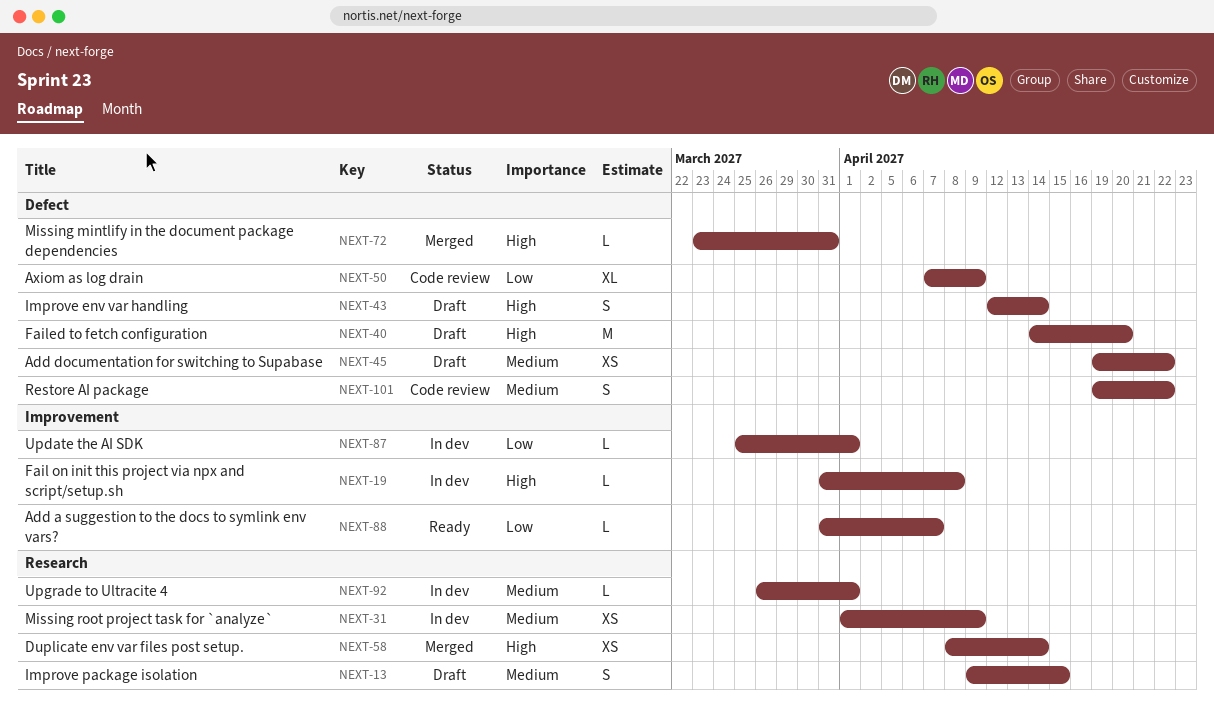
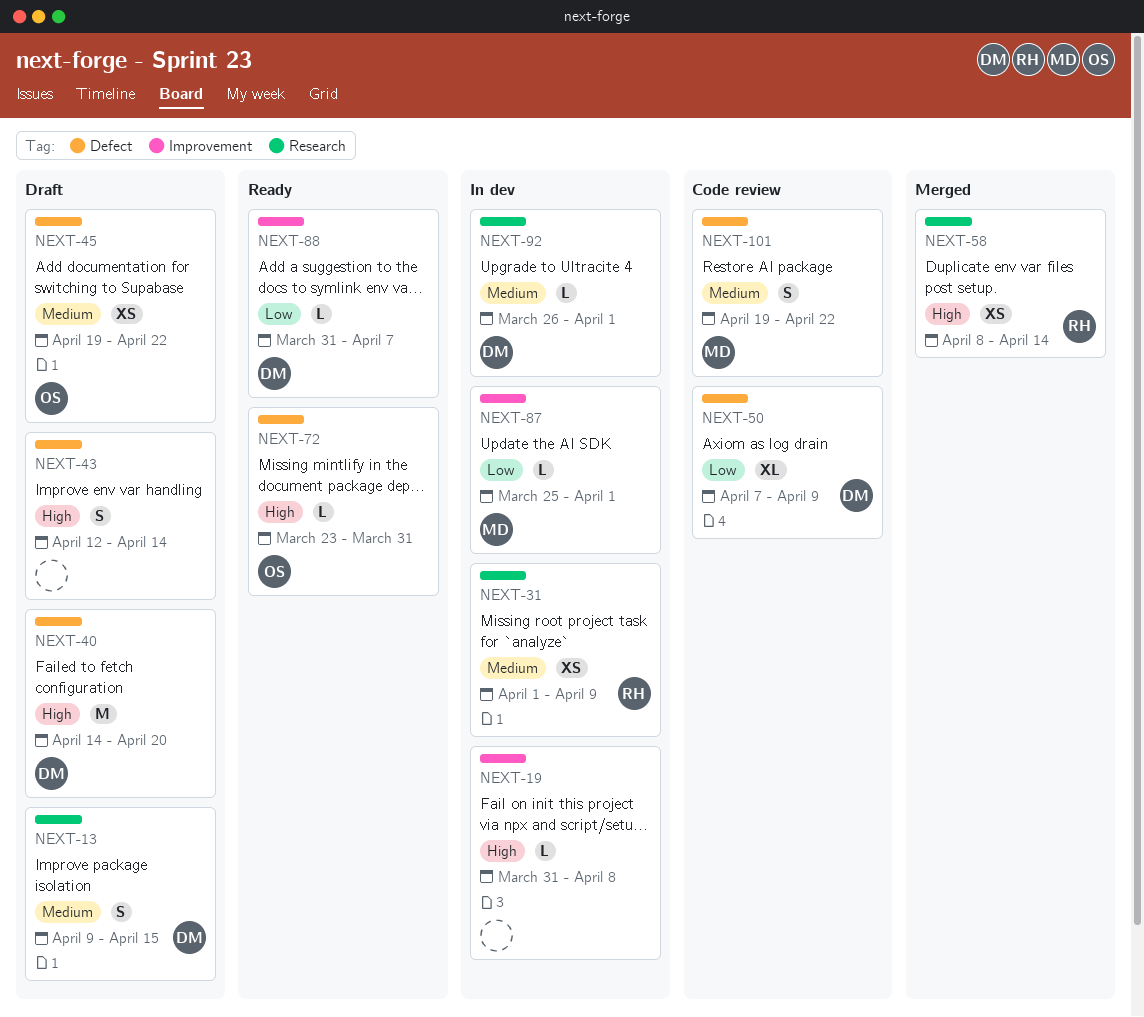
NEXT-72, status: Merged -> Ready

